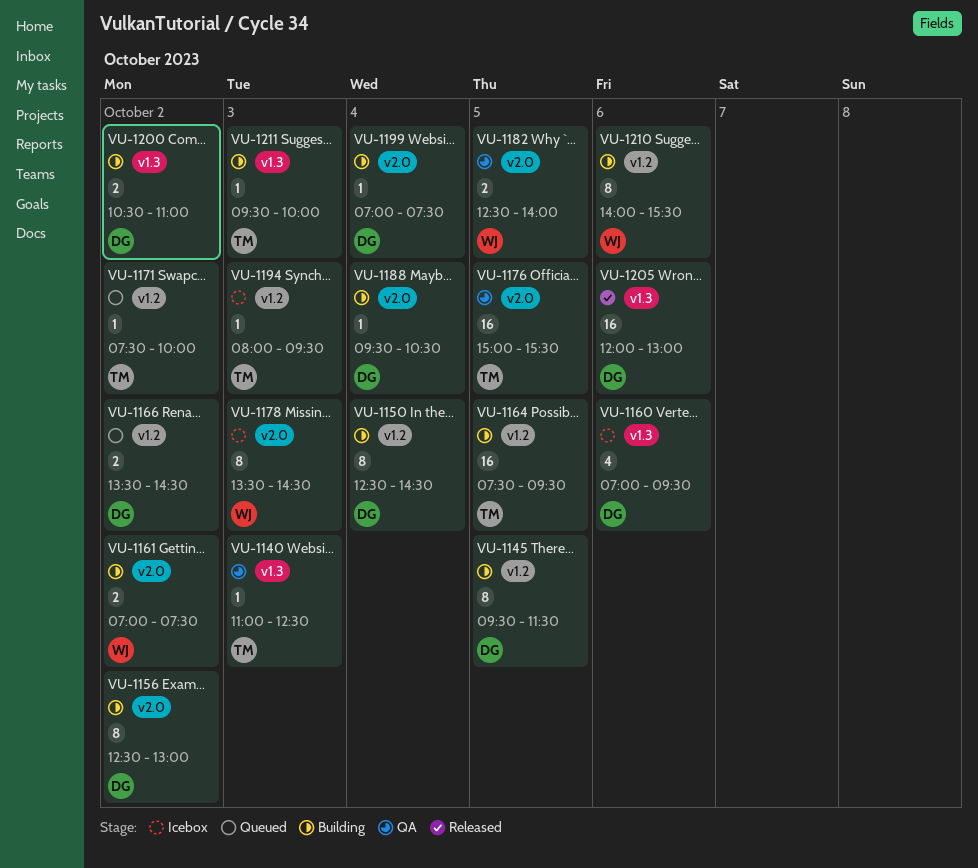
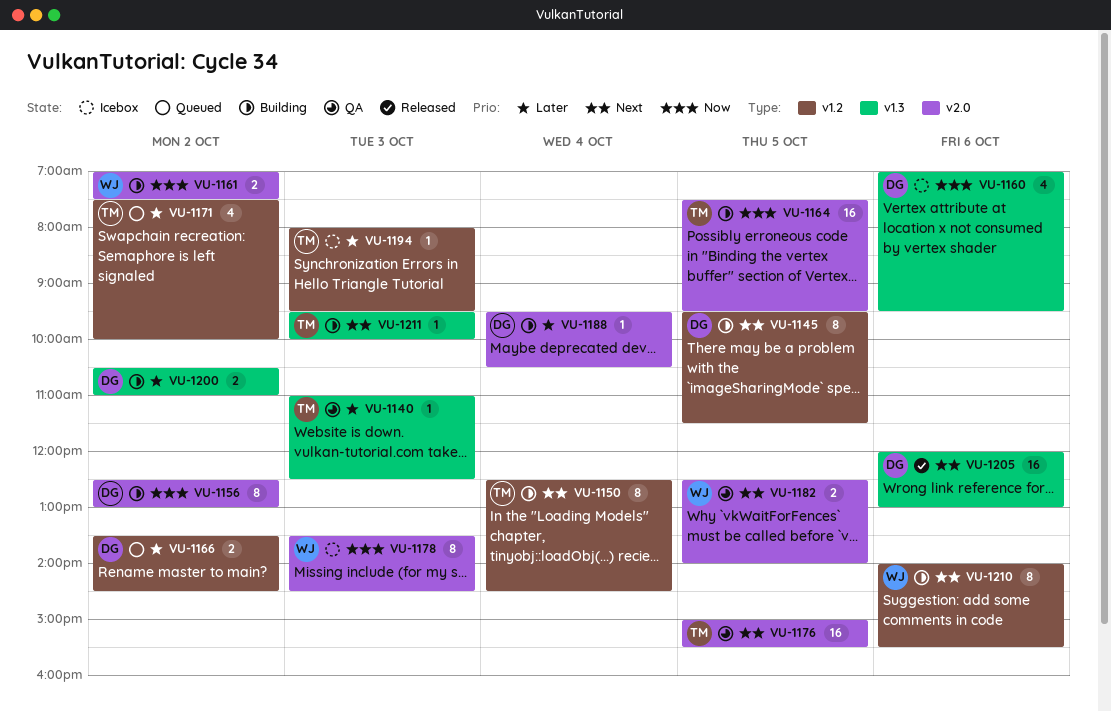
VU-1150, owner: DG -> TM
VU-1164, label: v1.2 -> v2.0
VU-1171, estimate: 1 -> 4
VU-1199: present -> none

